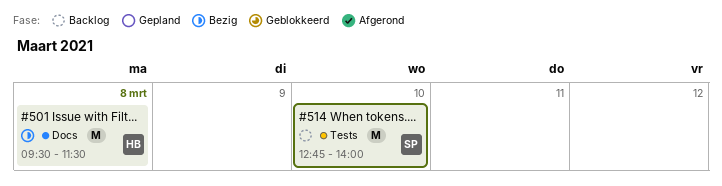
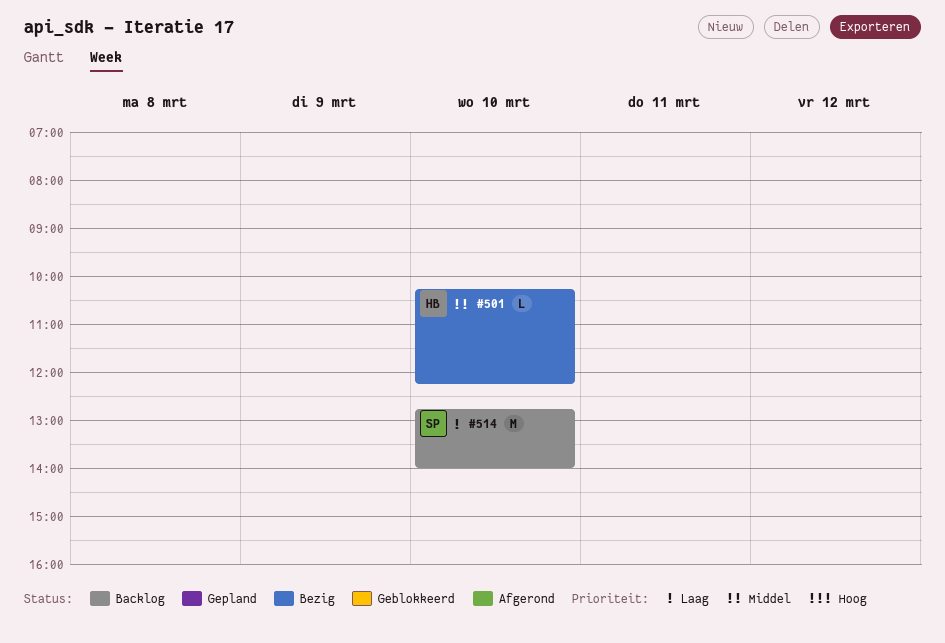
#501, estimate: M -> L
#501, day: Mar 8 -> Mar 10
#501, begins: 09:30 -> 10:15
#501, ends: 11:30 -> 12:15

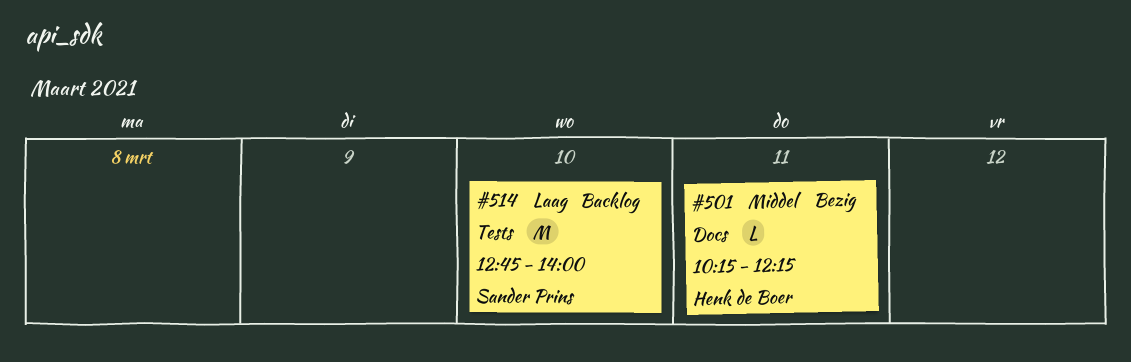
#501, day: Mar 10 -> Mar 11

